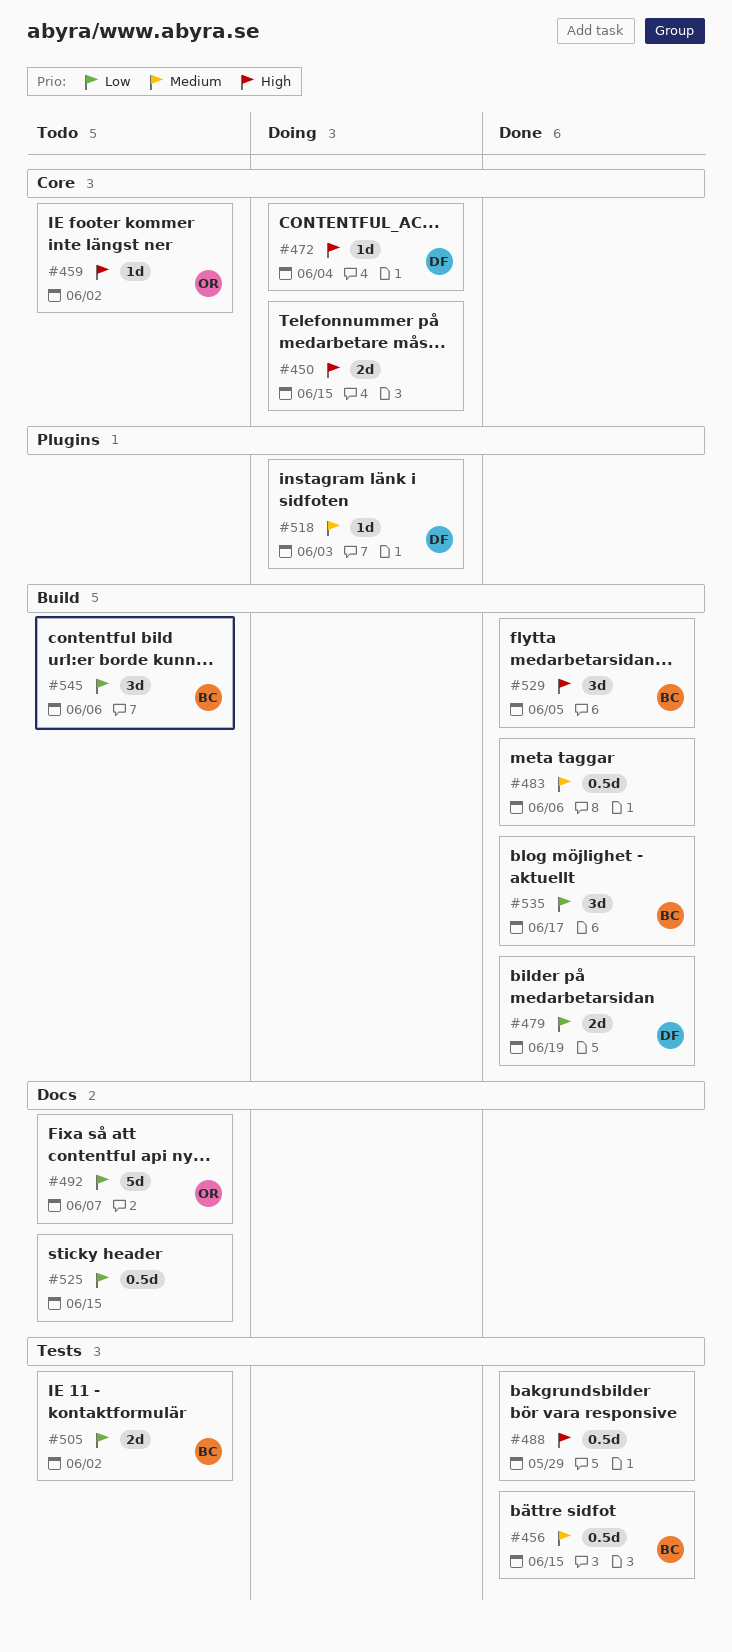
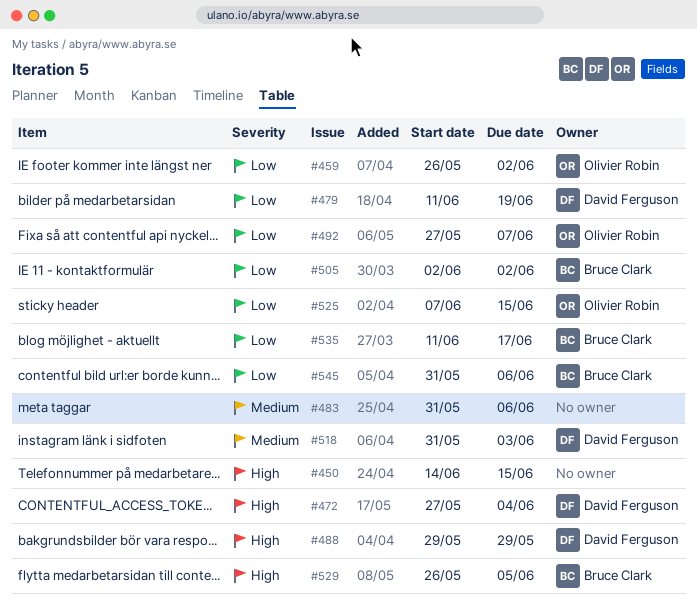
#456: present -> none
#459, priority: High -> Low
#488, owner: none -> David Ferguson
#525, owner: none -> Olivier Robin

